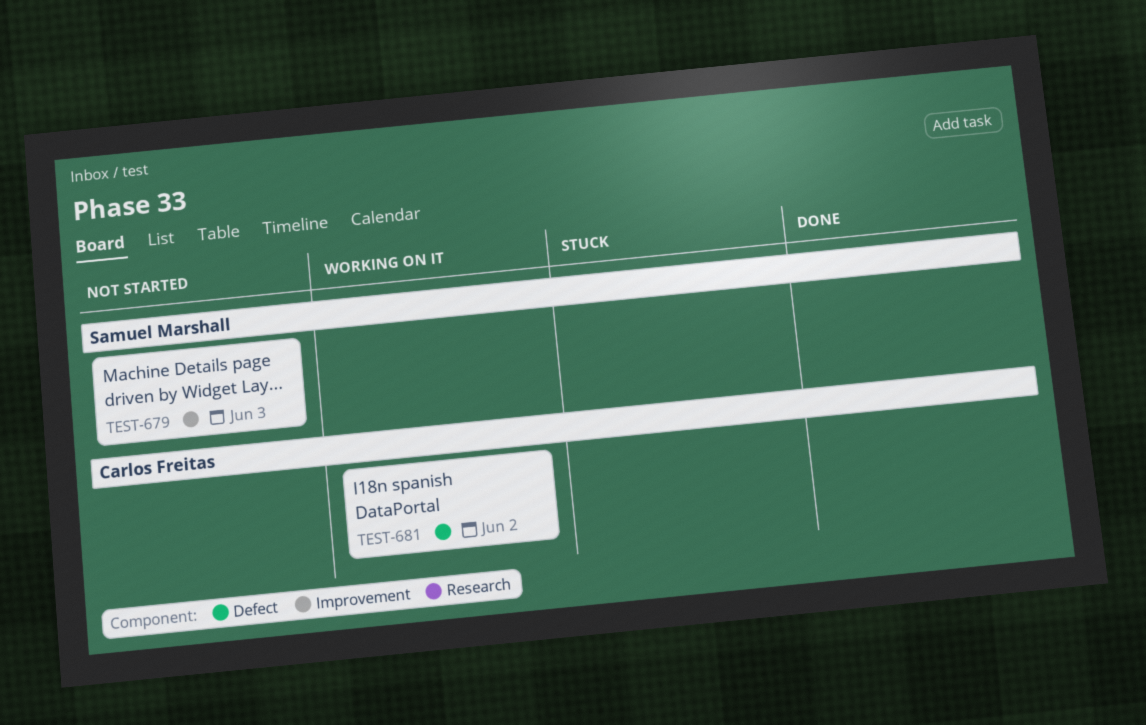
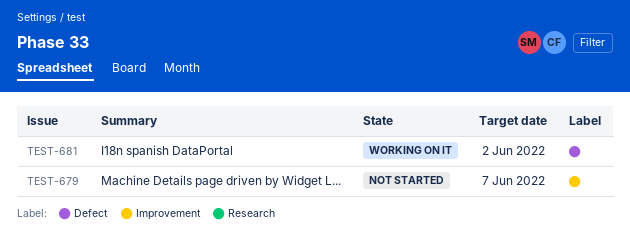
TEST-679, due: Jun 3 -> Jun 7

